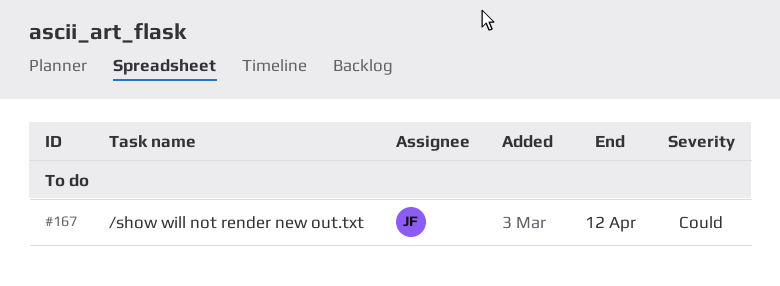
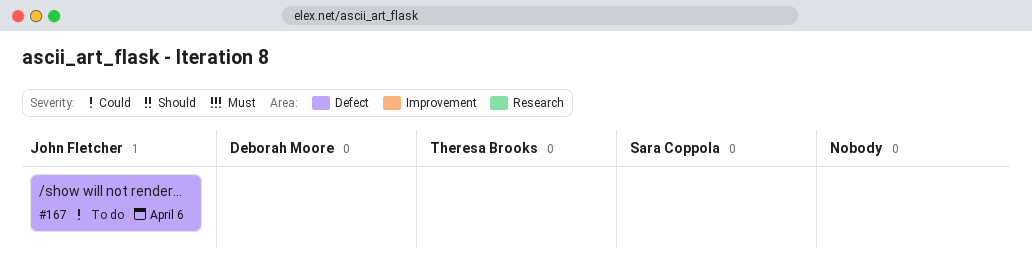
#167, due: Apr 12 -> Apr 6

